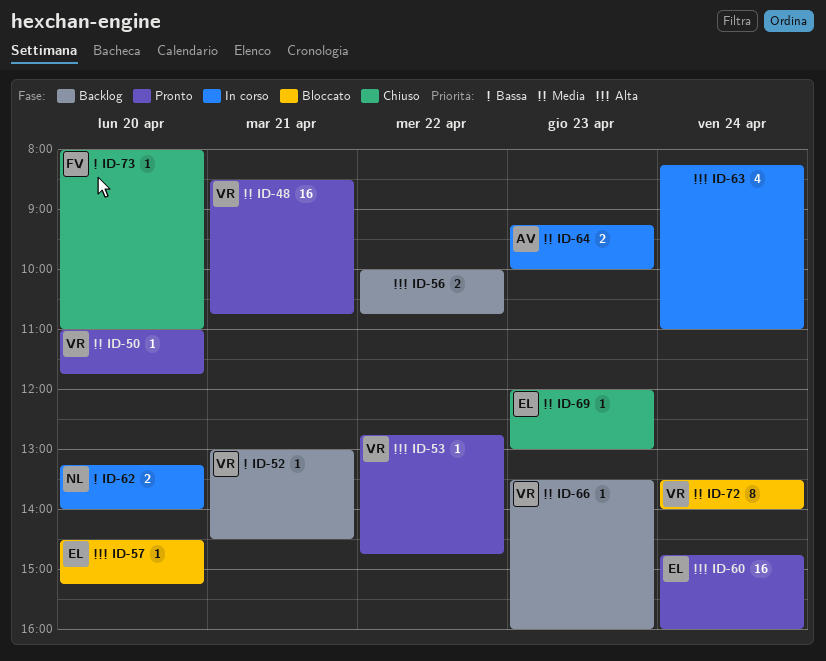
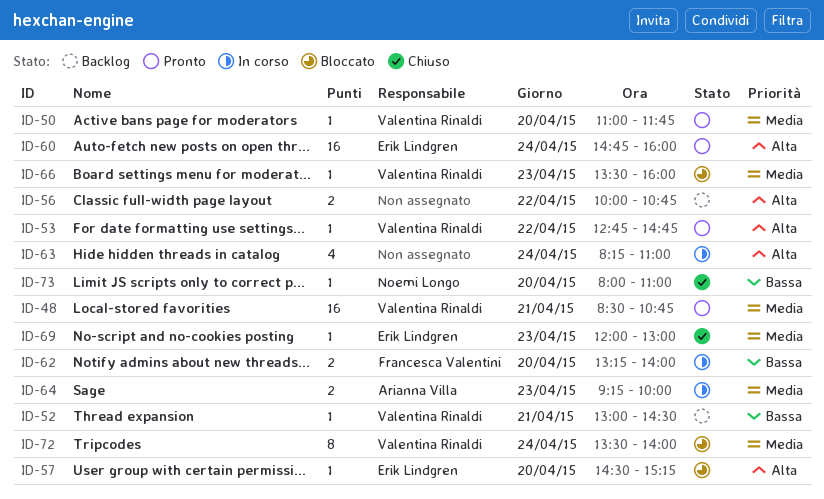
ID-62, owner: Noemi Longo -> Francesca Valentini
ID-66, status: Backlog -> Bloccato
ID-73, owner: Francesca Valentini -> Noemi Longo

